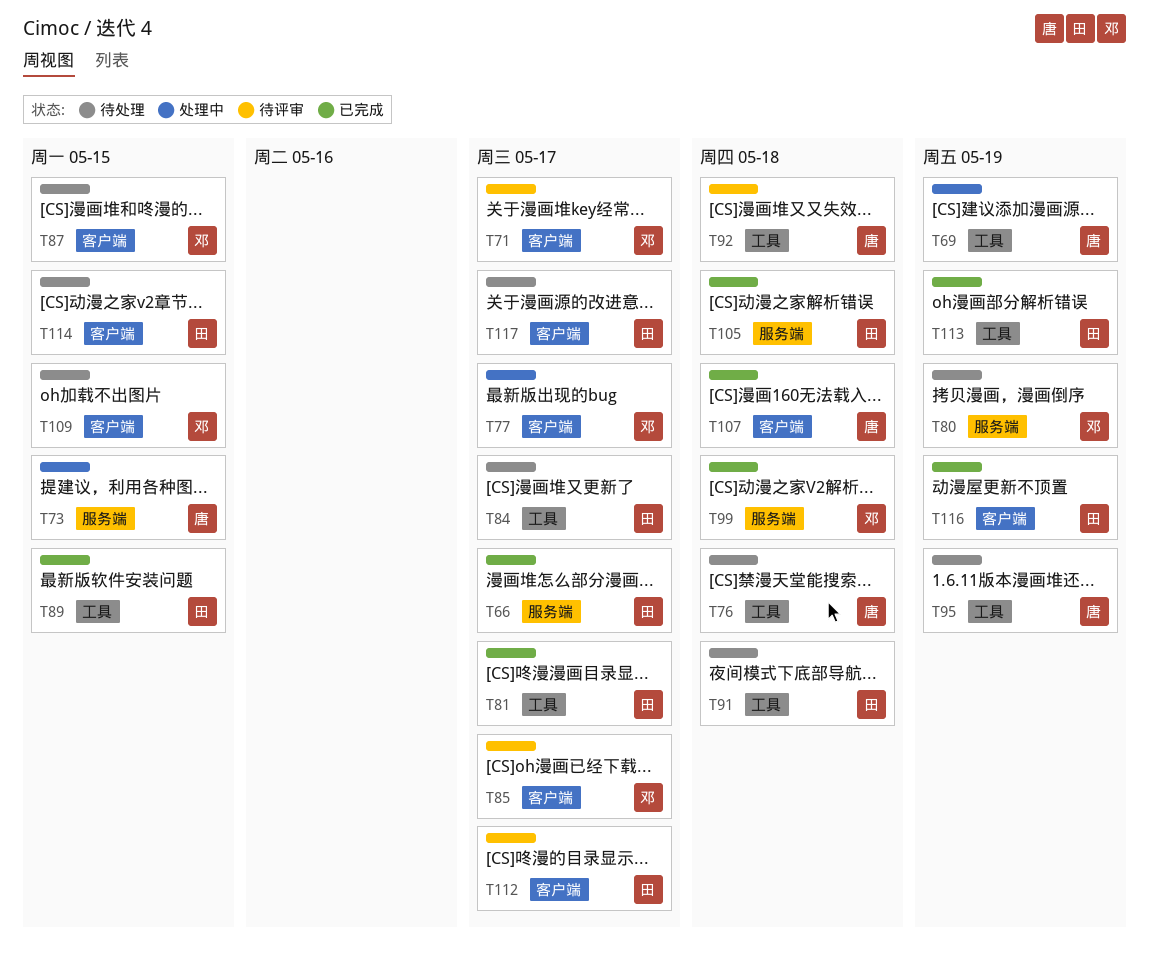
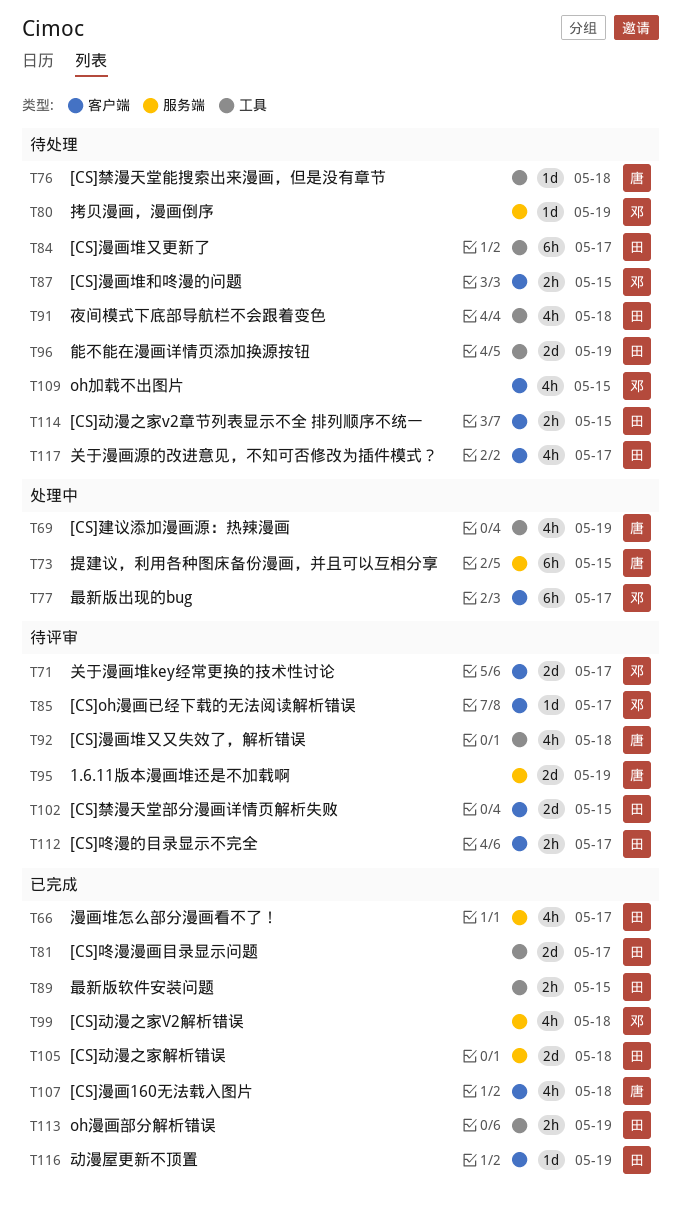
T95, status: 待处理 -> 待评审
T95, label: 工具 -> 服务端
T96: none -> present
T102: none -> present

